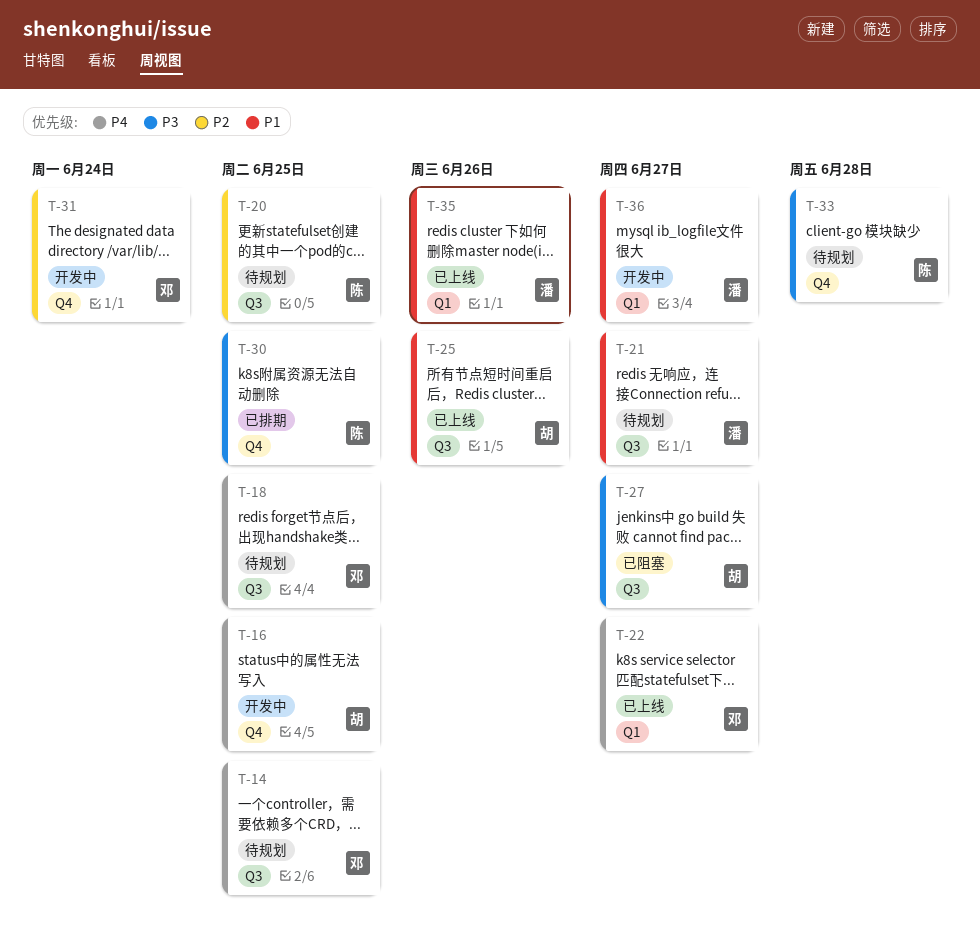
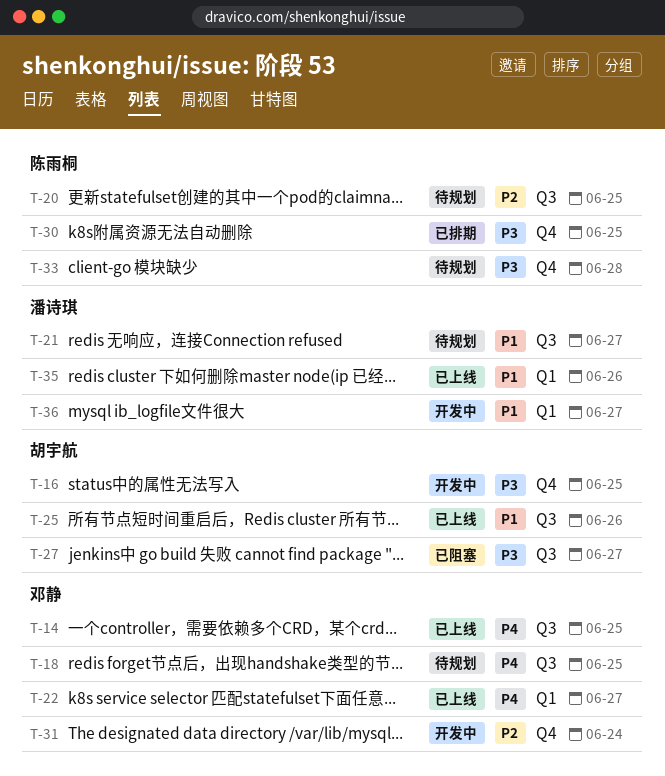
T-14, status: 待规划 -> 已上线
T-16, priority: P4 -> P3

